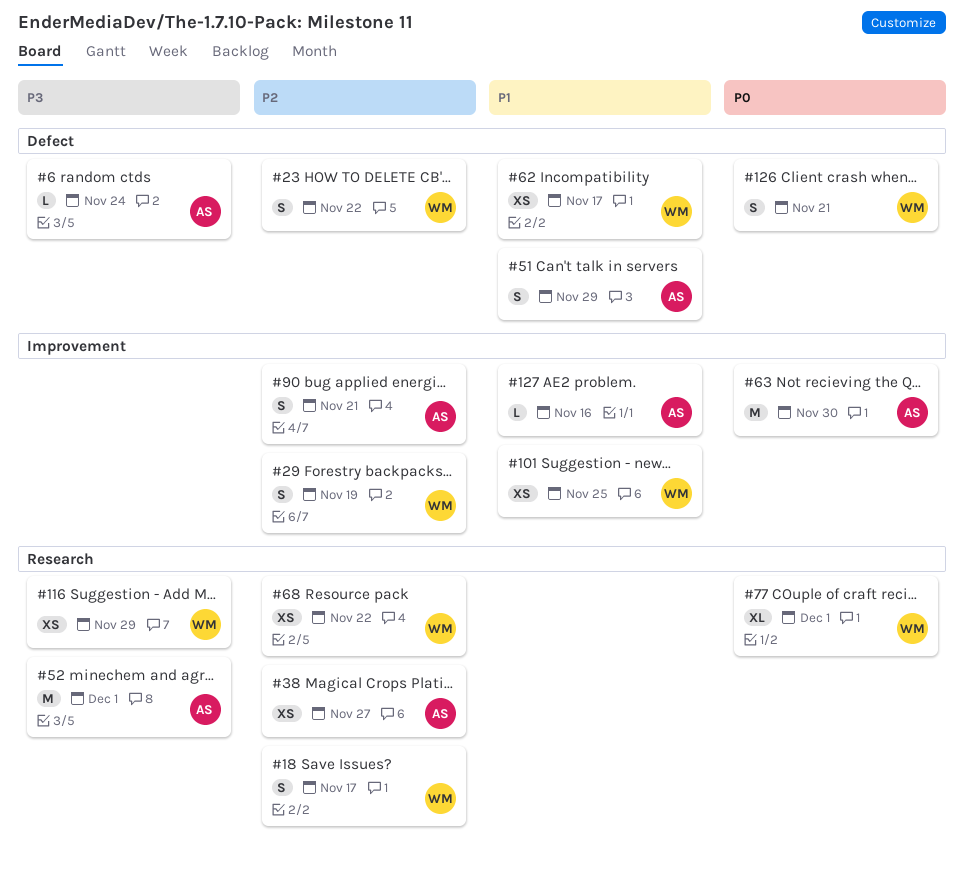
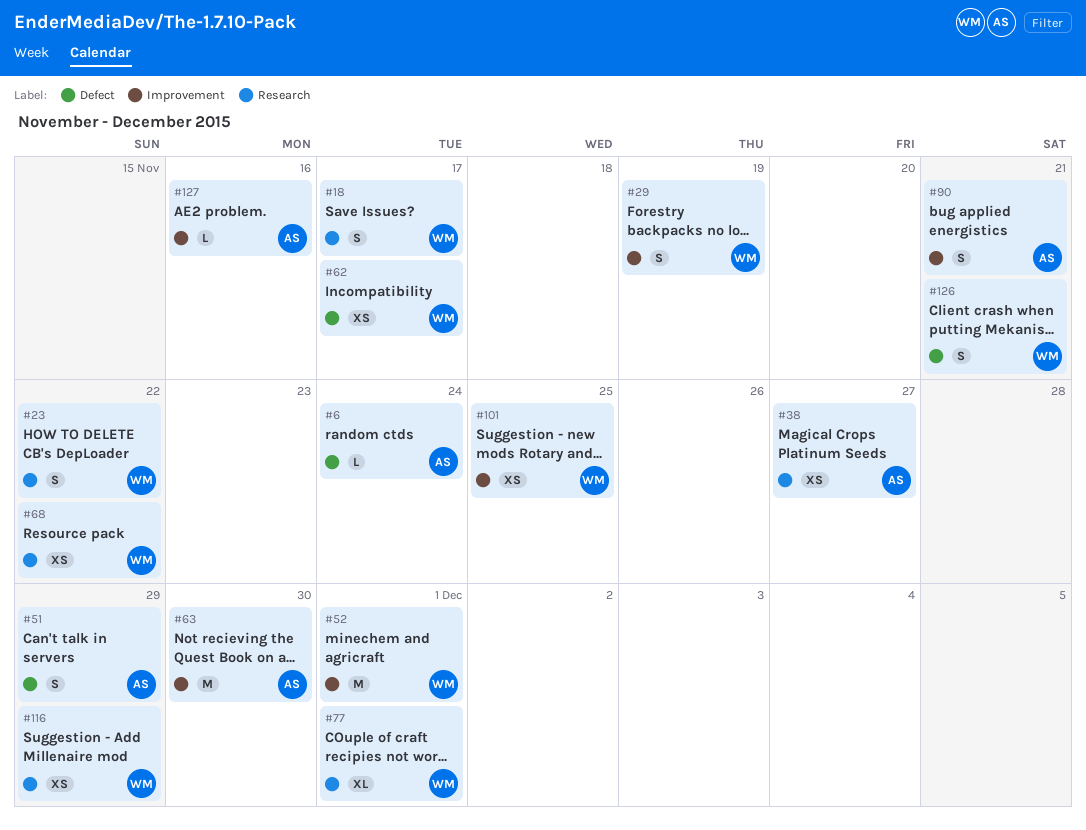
#23, label: Defect -> Research
#52, owner: AS -> WM
#52, label: Research -> Improvement

